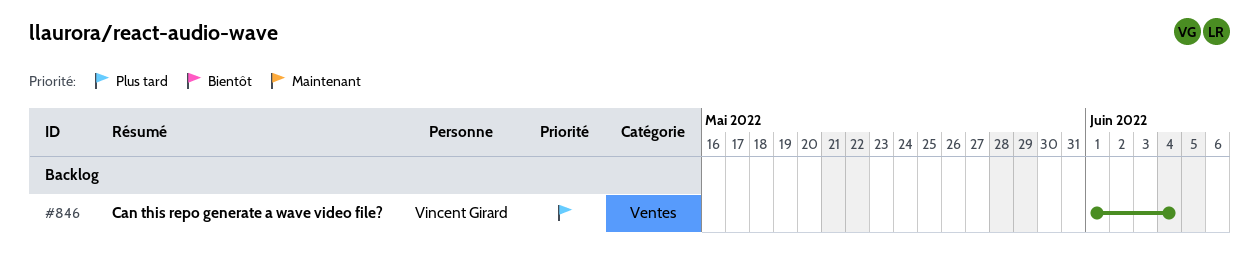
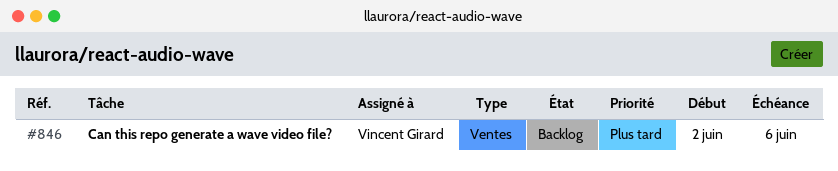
#846, start: Jun 1 -> Jun 2
#846, due: Jun 4 -> Jun 6

